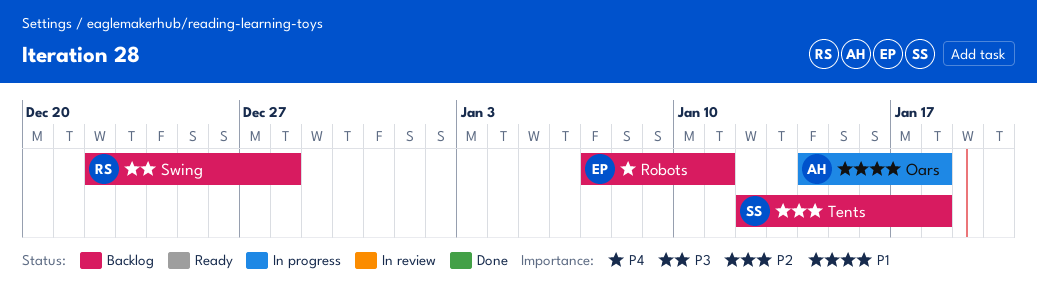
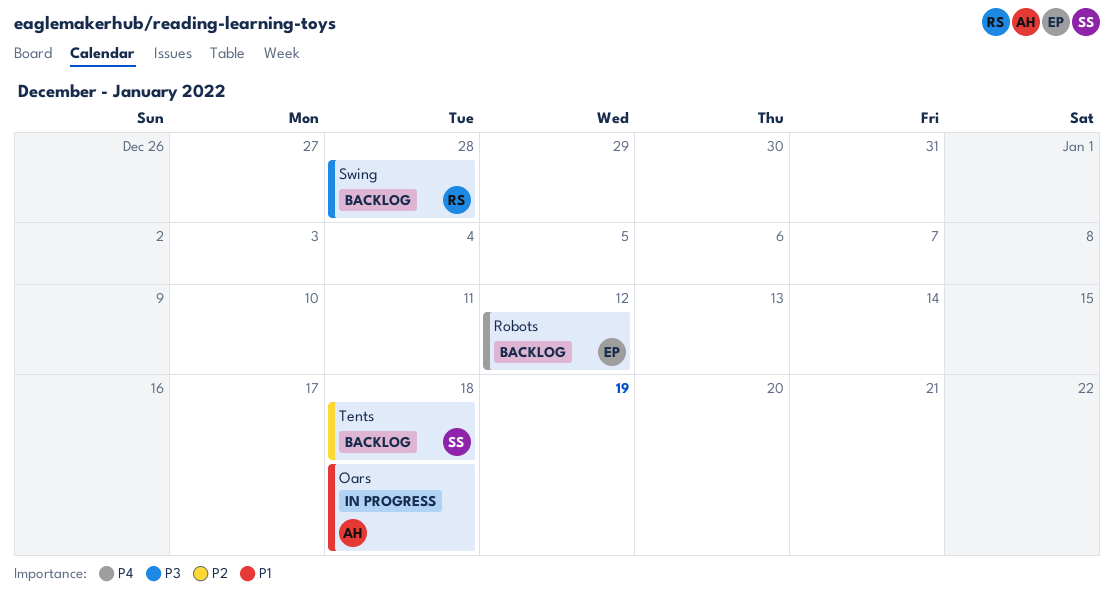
Robots, due: Jan 11 -> Jan 12

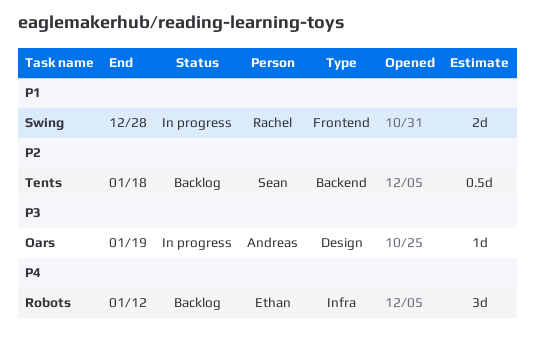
Oars, priority: P1 -> P3
Oars, due: Jan 18 -> Jan 19
Swing, status: Backlog -> In progress
Swing, priority: P3 -> P1

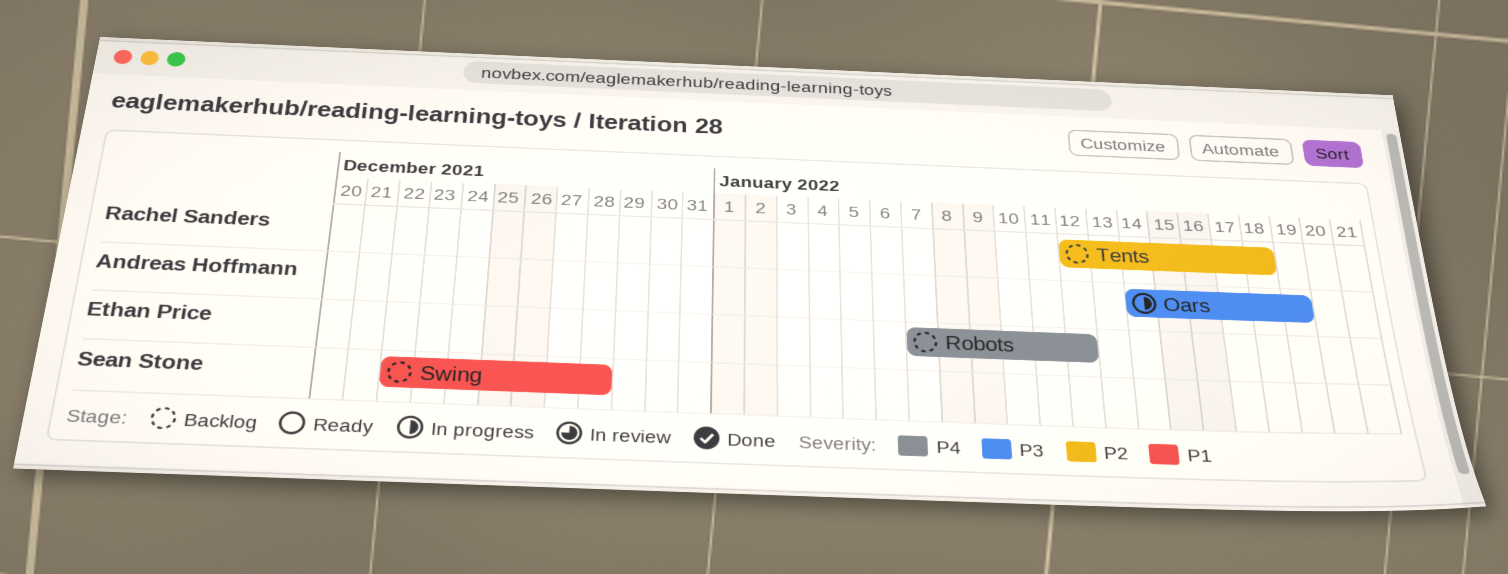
Swing, status: In progress -> Backlog
Swing, owner: Rachel Sanders -> Sean Stone
Tents, owner: Sean Stone -> Rachel Sanders

